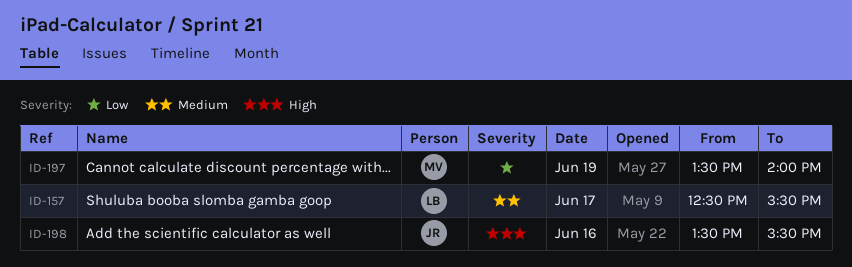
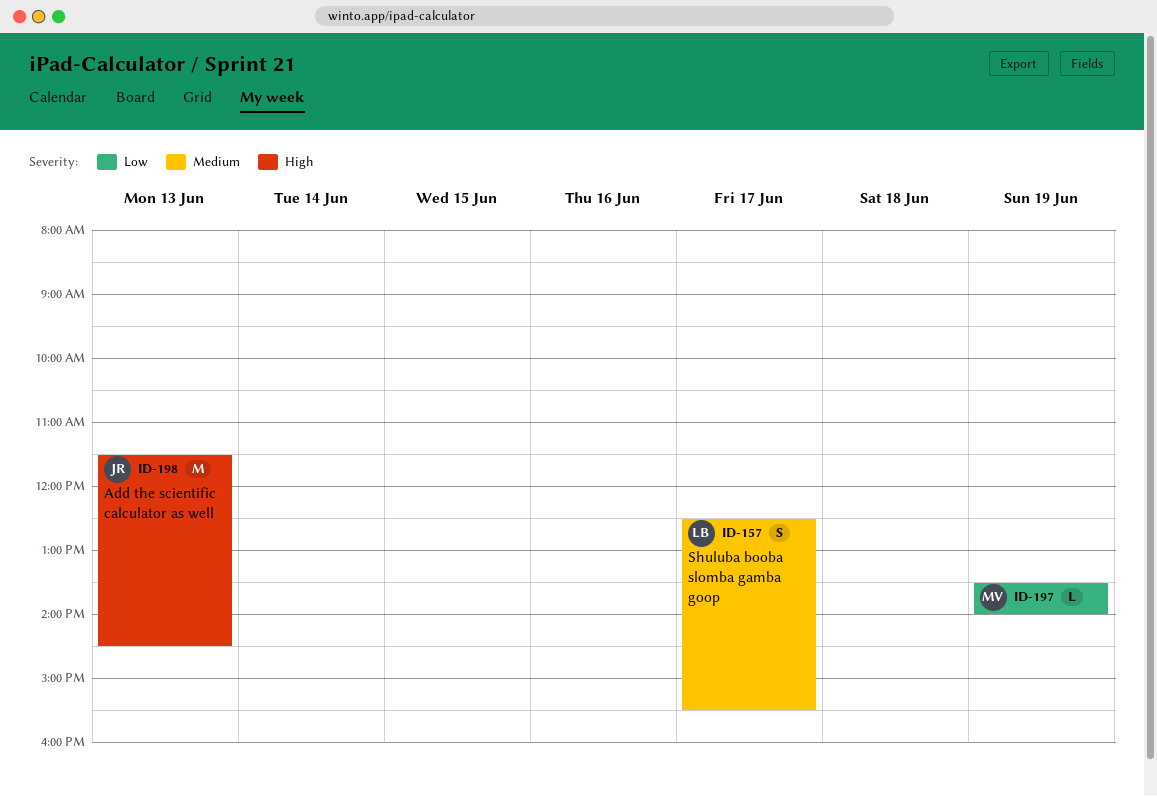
ID-198, day: Jun 16 -> Jun 13
ID-198, begins: 13:30 -> 11:30
ID-198, ends: 15:30 -> 14:30

